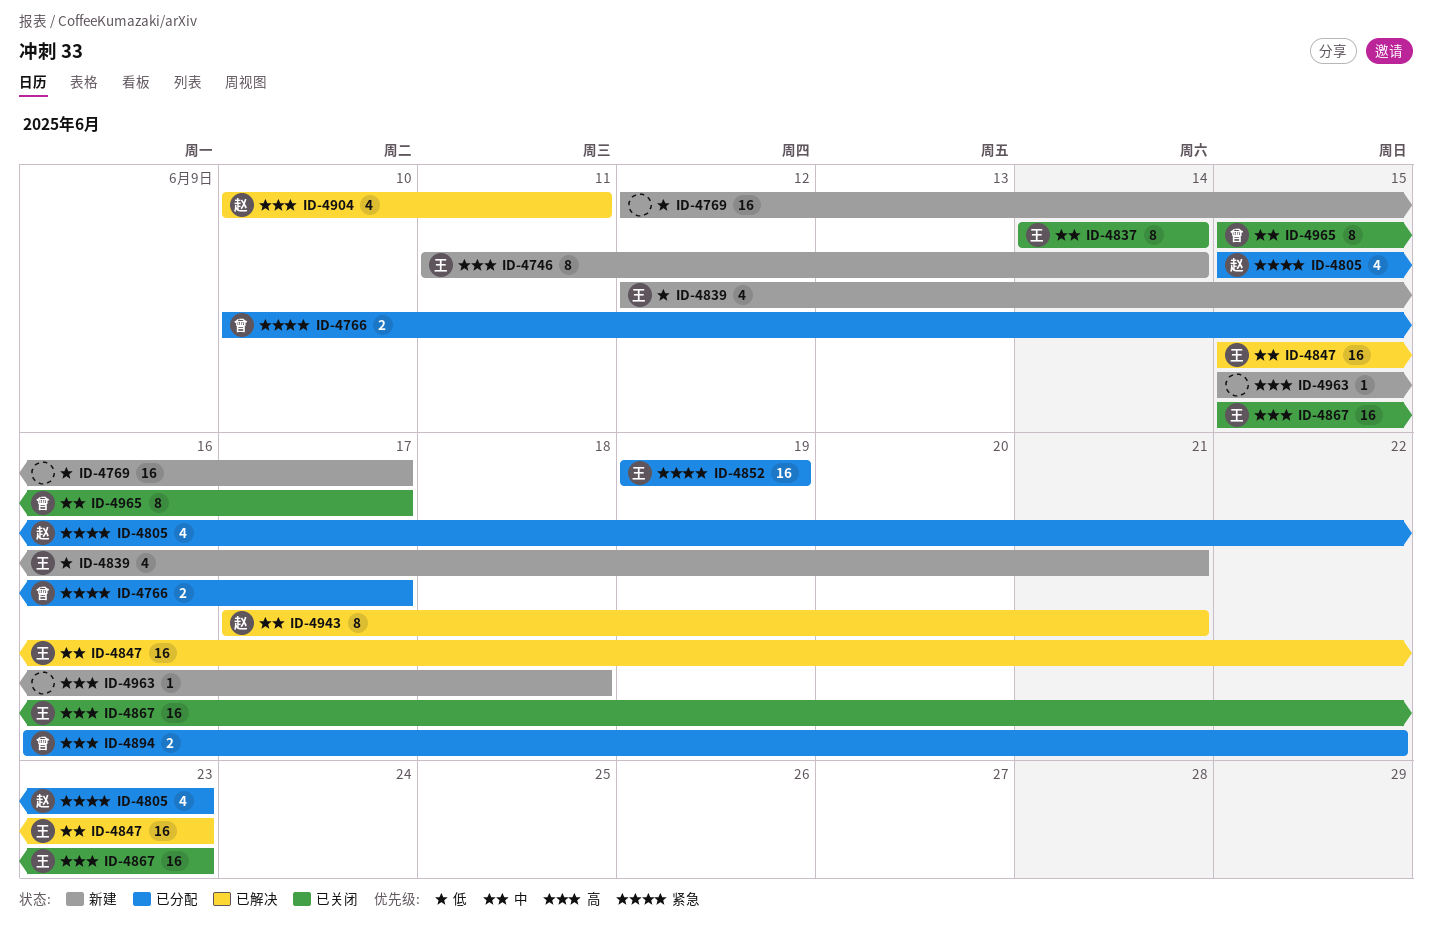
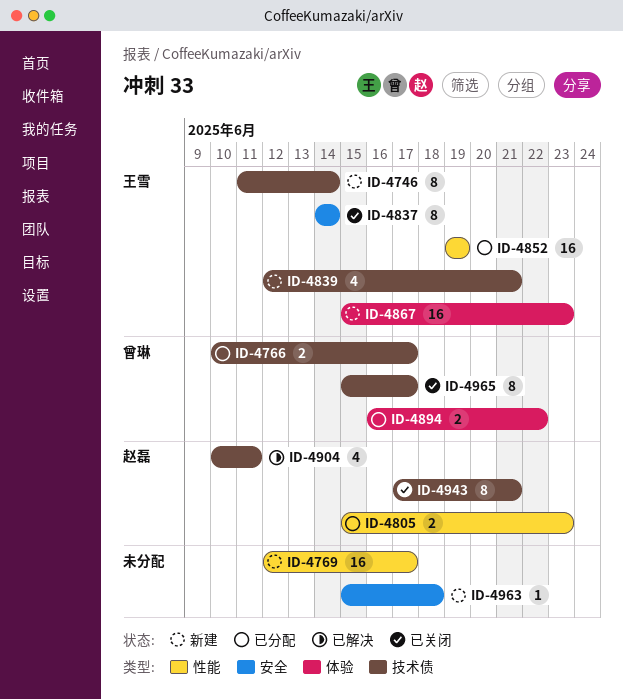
ID-4805, estimate: 4 -> 2
ID-4847: present -> none
ID-4867, status: 已关闭 -> 新建
ID-4943, status: 已解决 -> 已关闭

